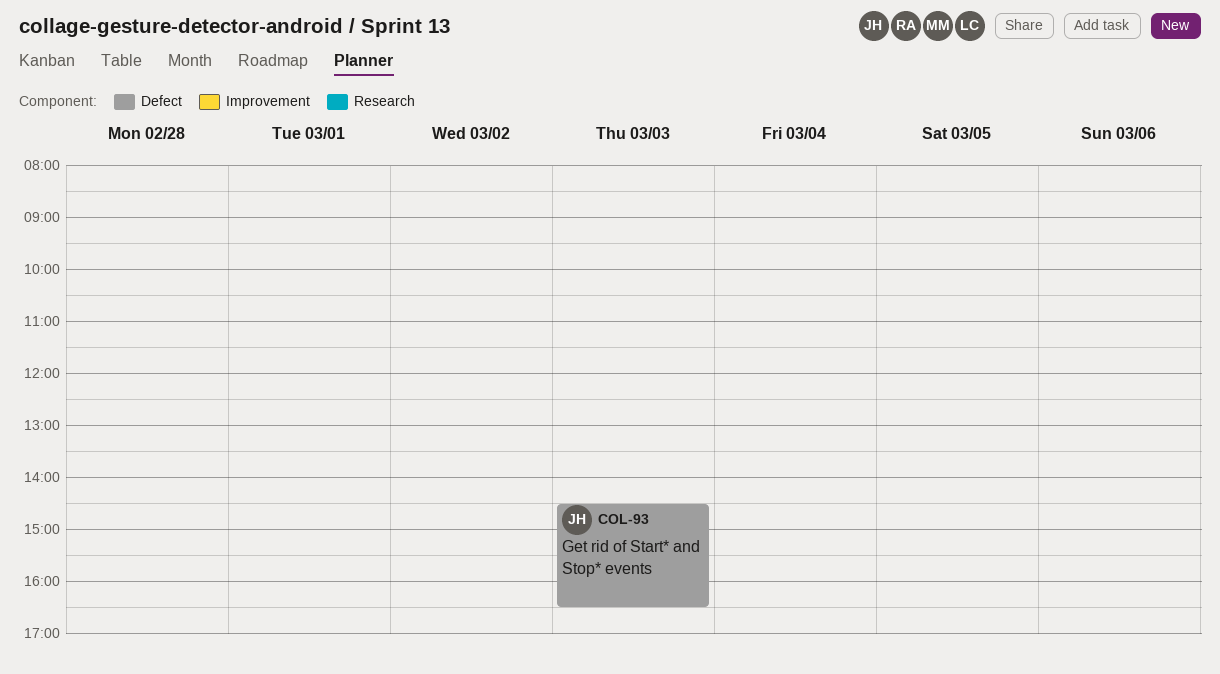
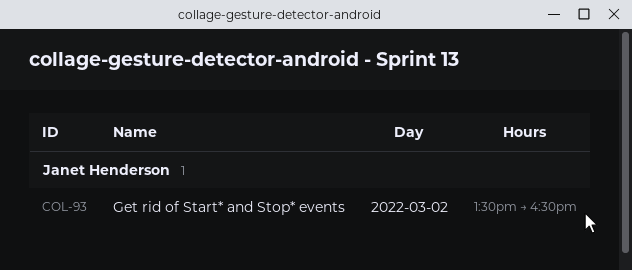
COL-93, day: Mar 3 -> Mar 2
COL-93, begins: 14:30 -> 13:30

